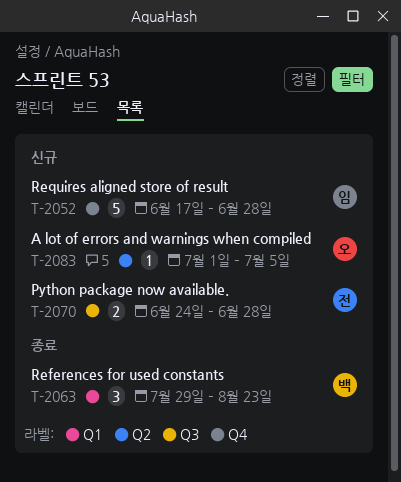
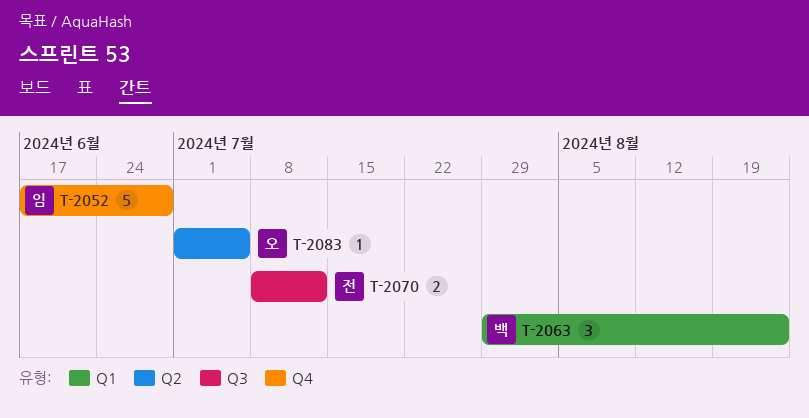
T-2070, start: Jun 24 -> Jul 8
T-2070, due: Jun 28 -> Jul 12

